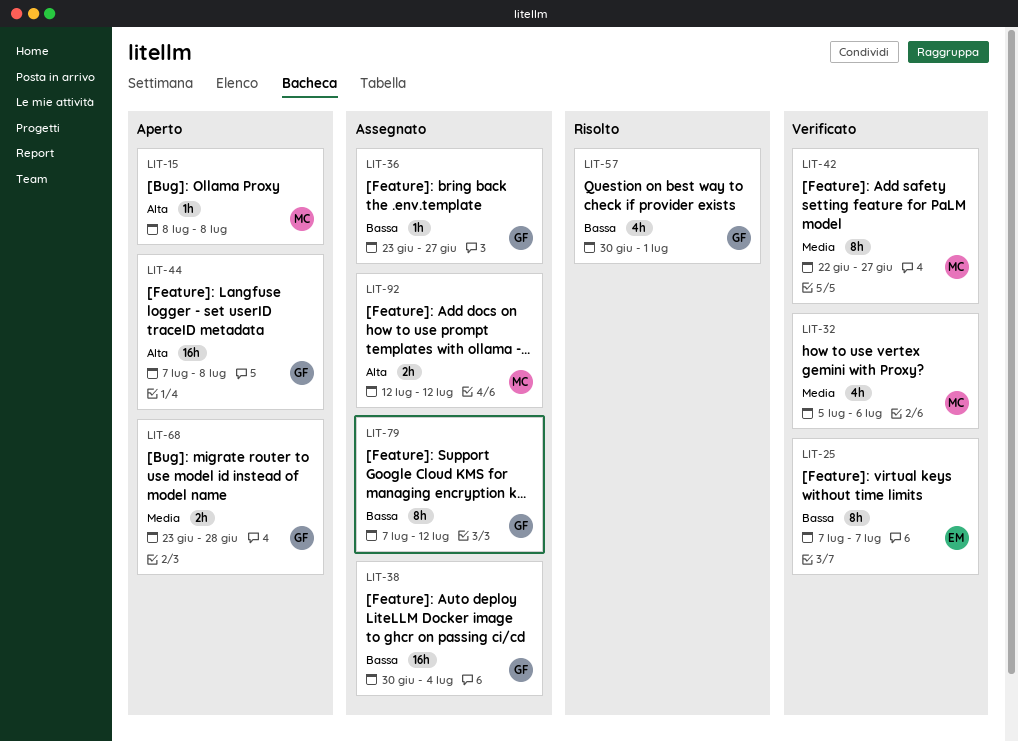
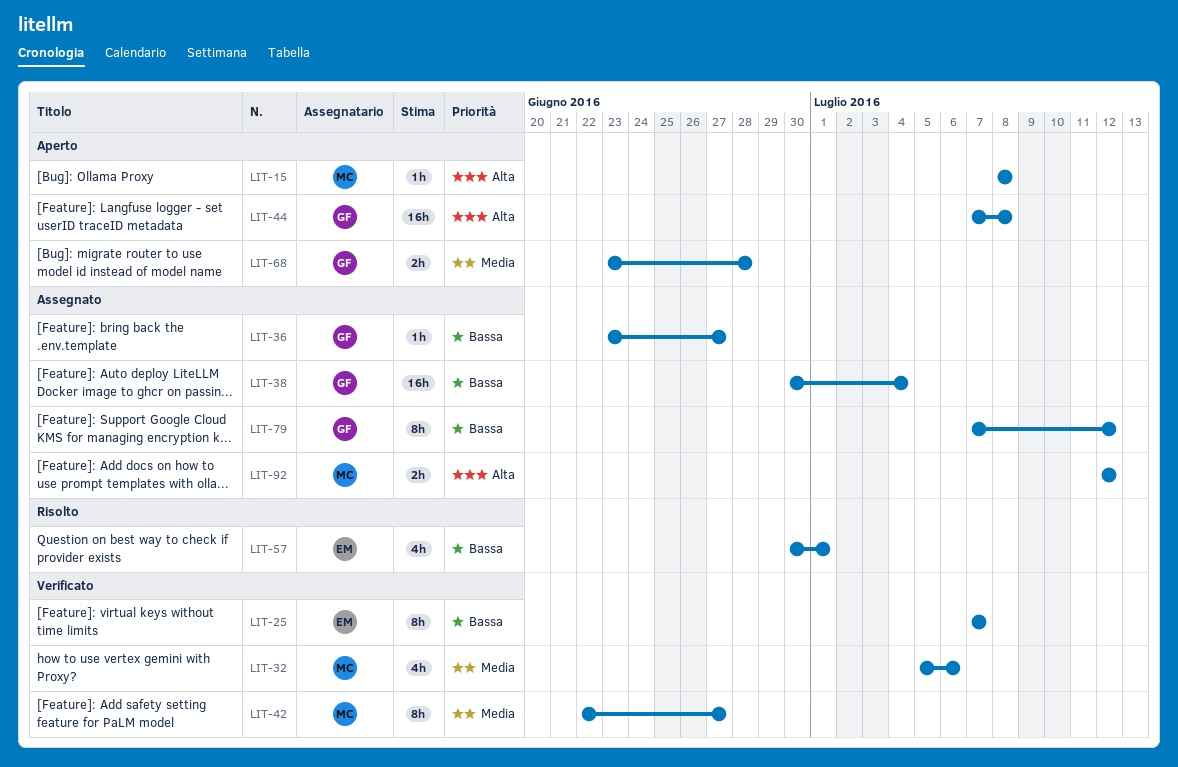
LIT-57, owner: GF -> EM

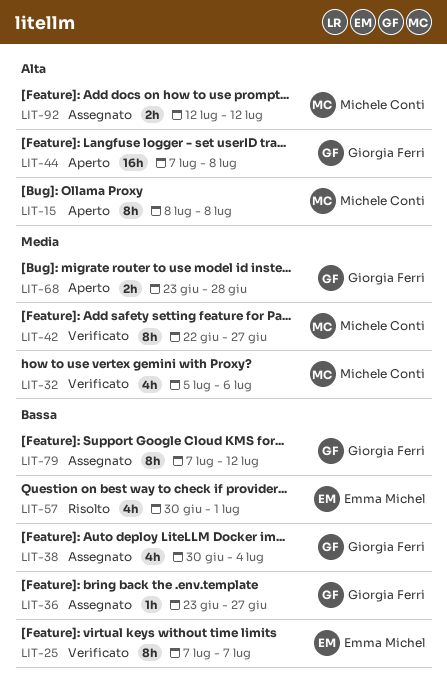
LIT-15, estimate: 1h -> 8h
LIT-38, estimate: 16h -> 4h

